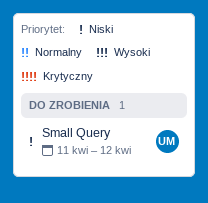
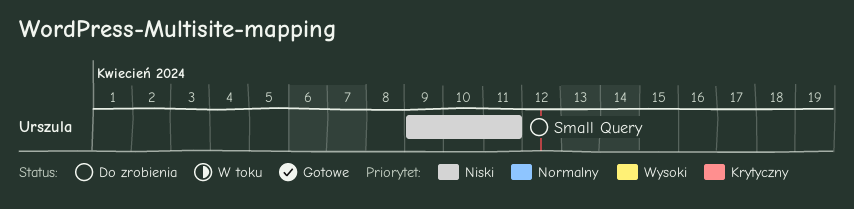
Small Query, start: Apr 11 -> Apr 9
Small Query, due: Apr 12 -> Apr 11

